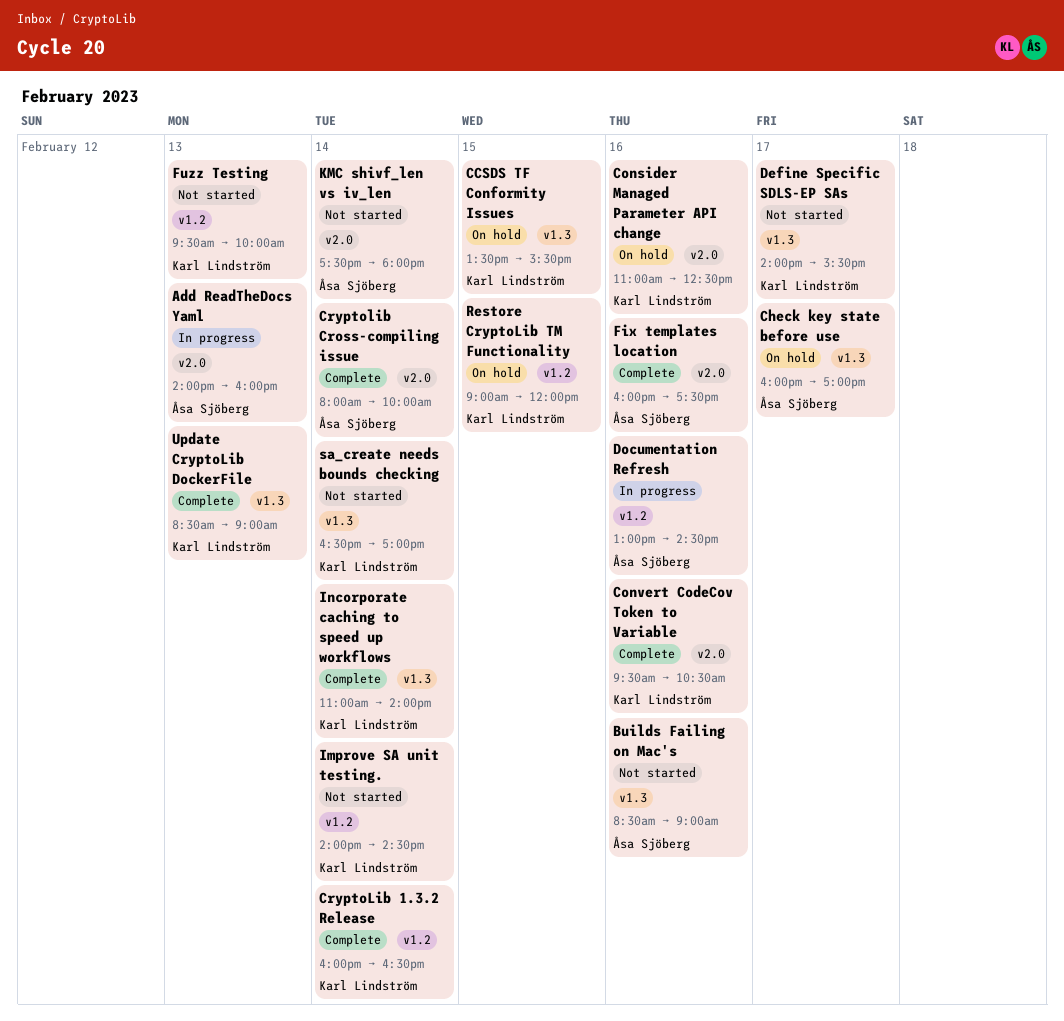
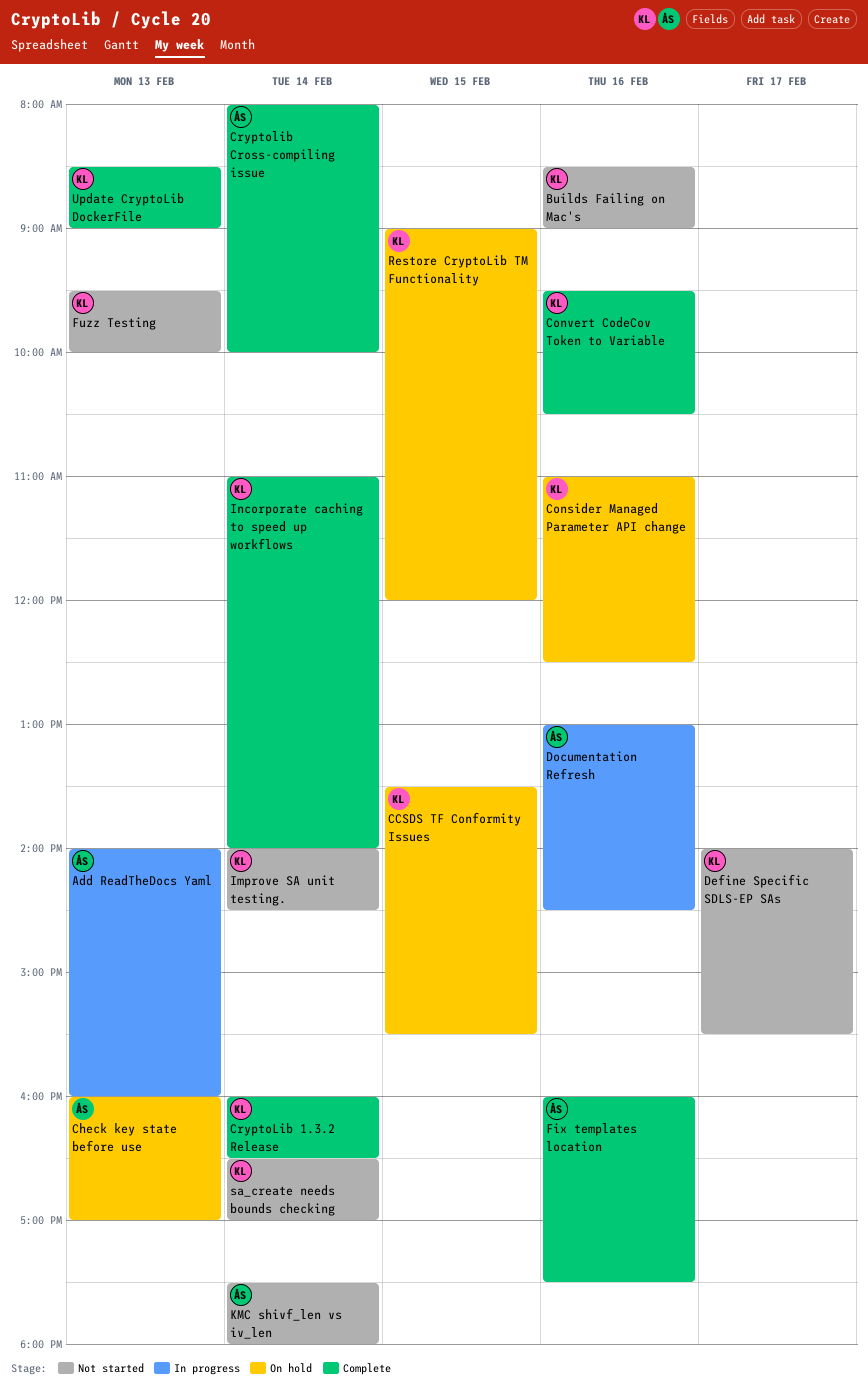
Builds Failing on Mac's, owner: Åsa Sjöberg -> Karl Lindström
Check key state before use, day: Feb 17 -> Feb 13

